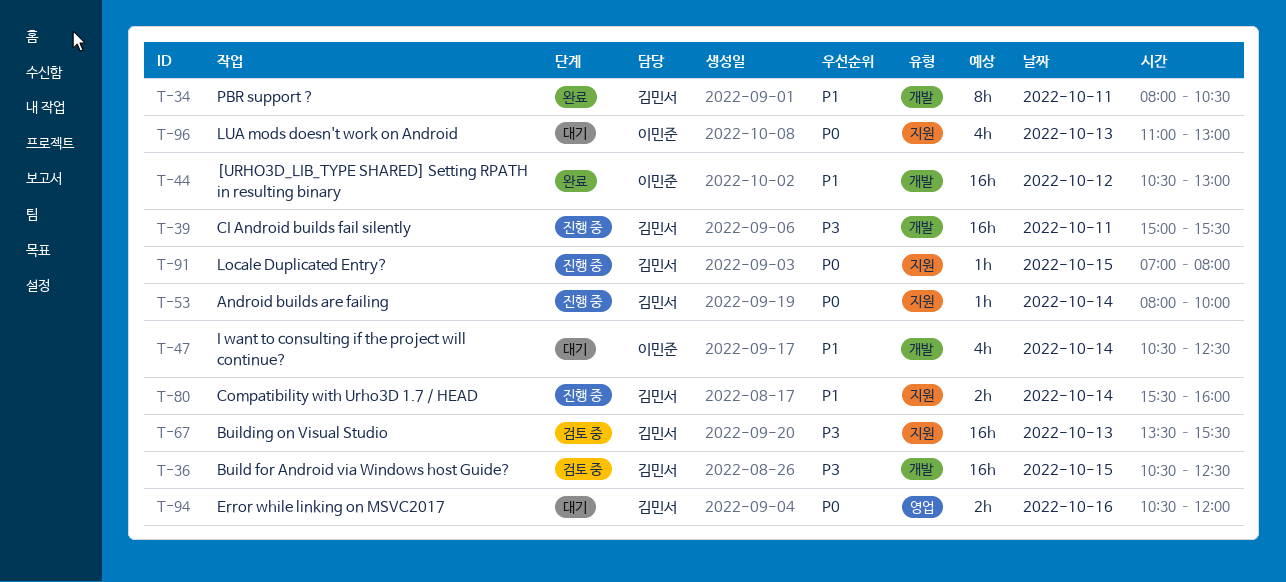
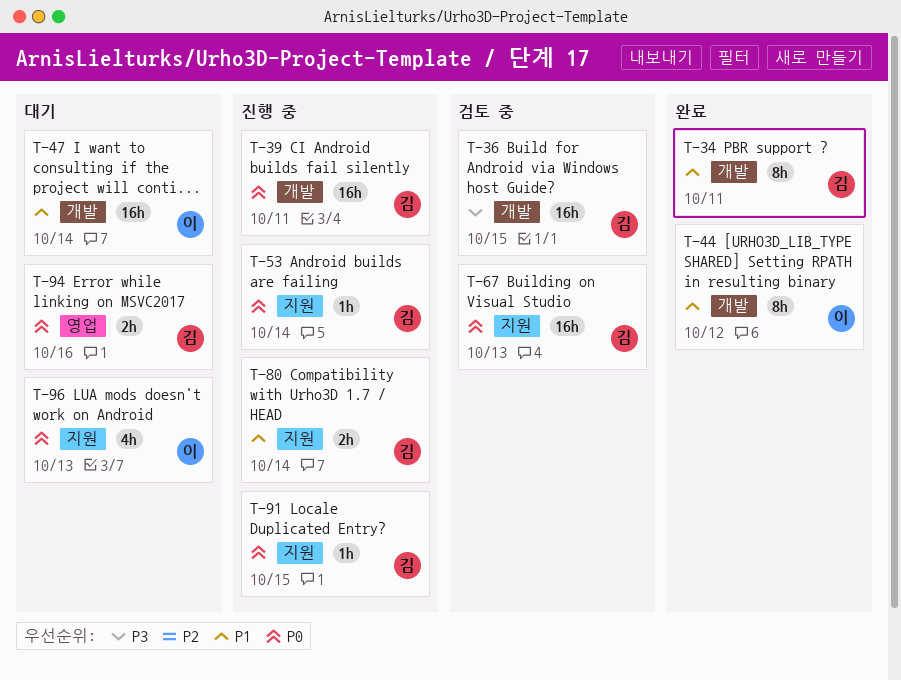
T-39, priority: P3 -> P0
T-44, estimate: 16h -> 8h
T-47, estimate: 4h -> 16h
T-67, priority: P3 -> P0

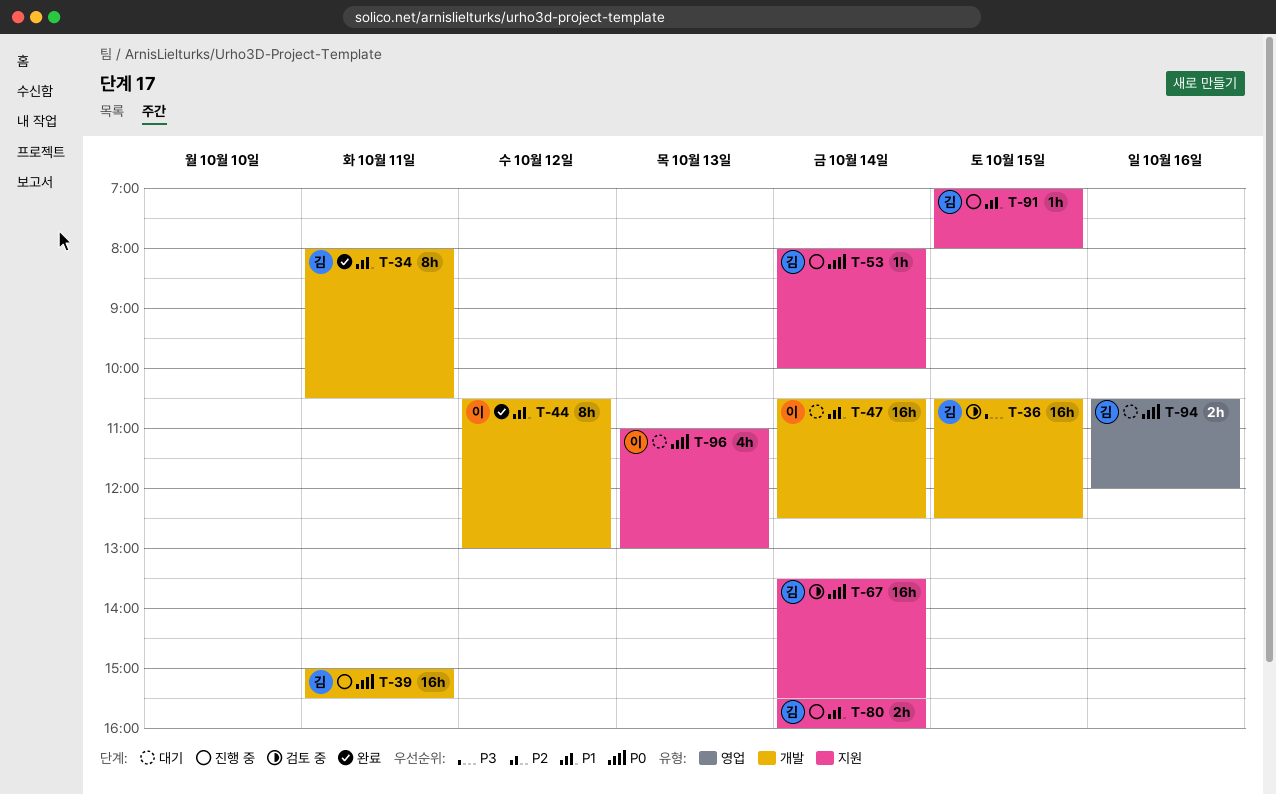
T-67, day: Oct 13 -> Oct 14
T-91, priority: P0 -> P1

